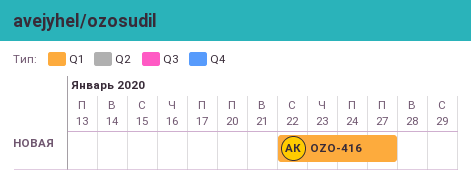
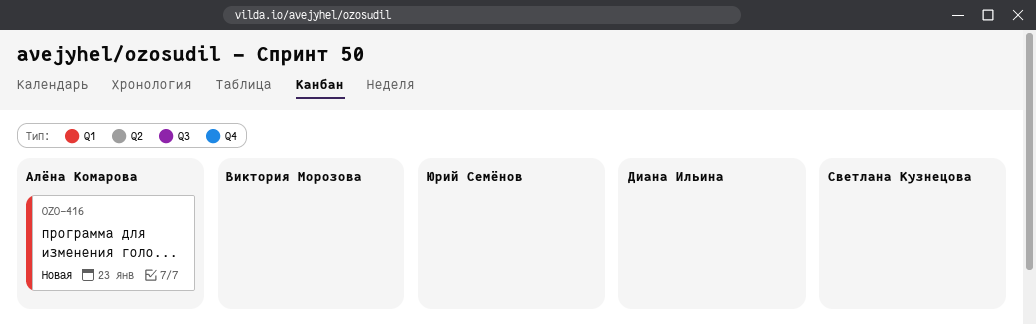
OZO-416, due: Jan 27 -> Jan 23

